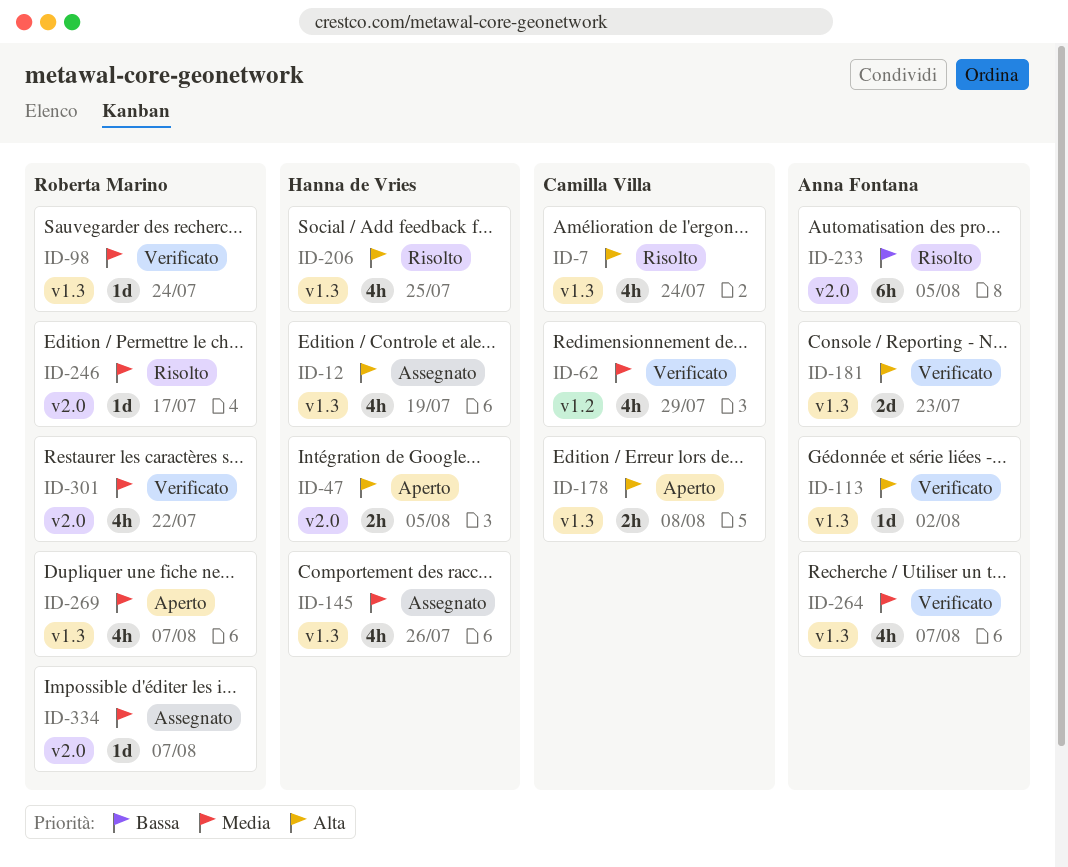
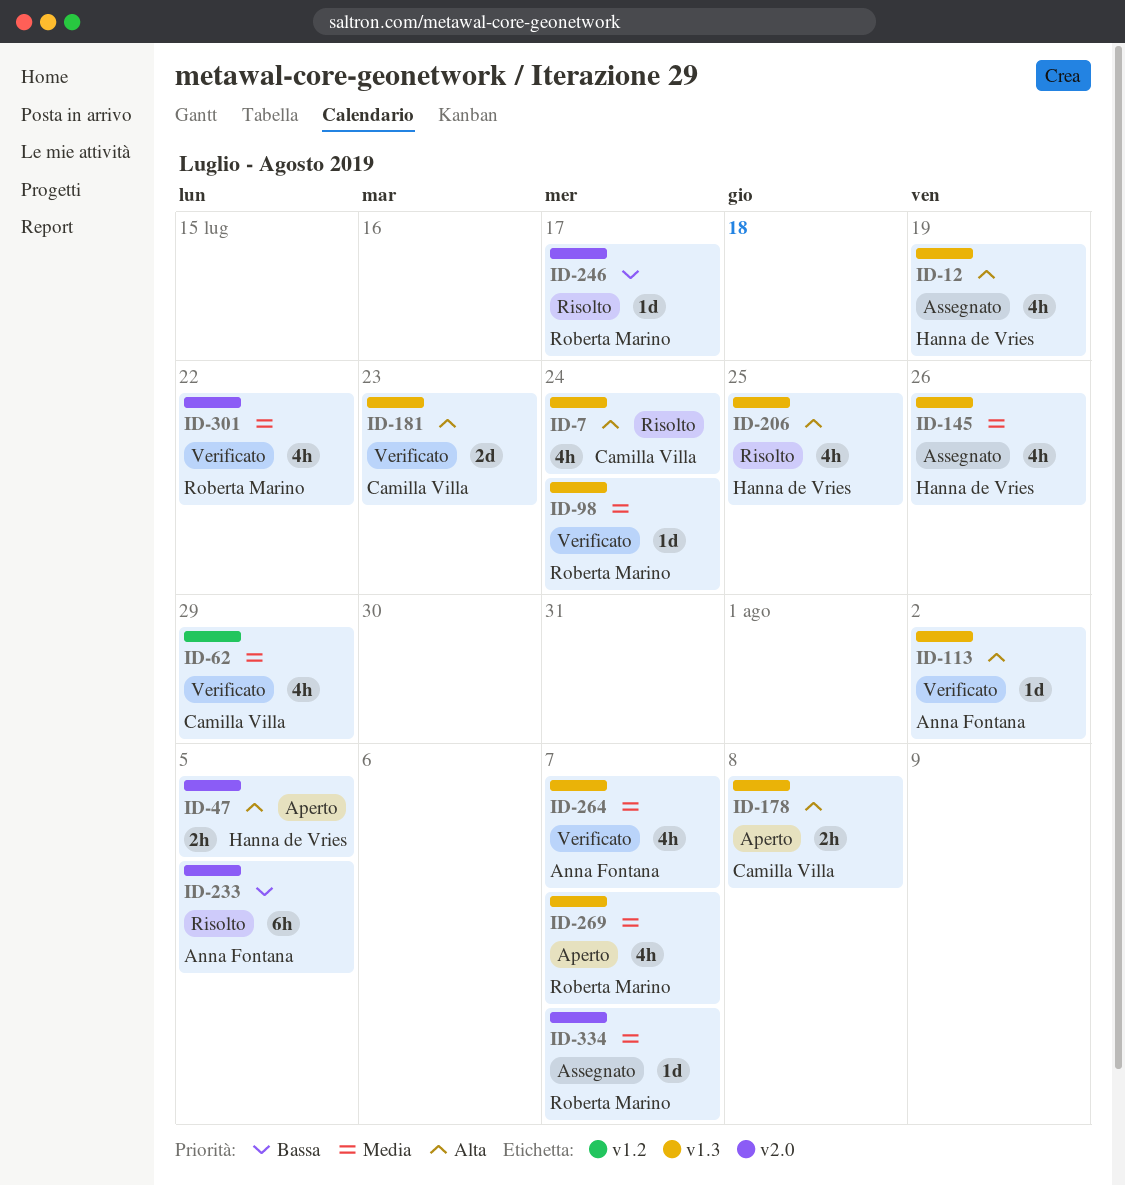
ID-181, owner: Anna Fontana -> Camilla Villa
ID-246, priority: Media -> Bassa

